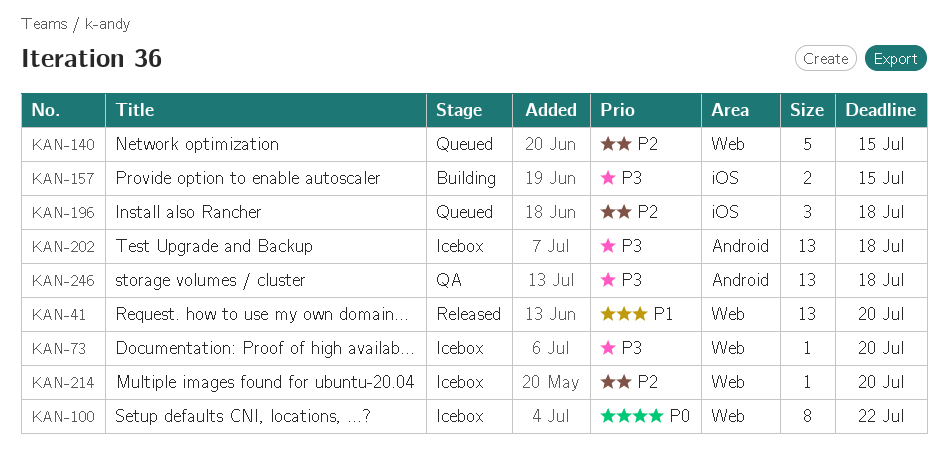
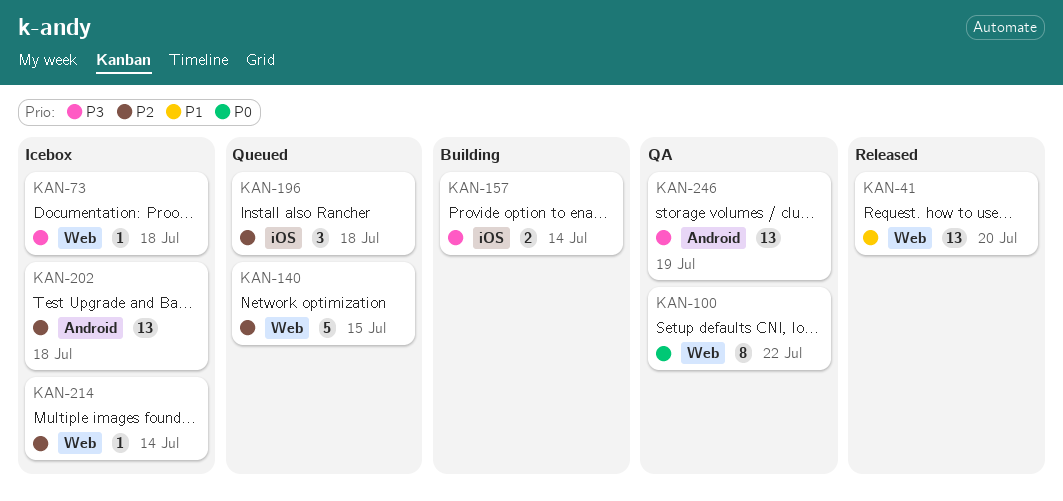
KAN-73, due: Jul 20 -> Jul 18
KAN-100, status: Icebox -> QA
KAN-157, due: Jul 15 -> Jul 14
KAN-202, priority: P3 -> P2
KAN-214, due: Jul 20 -> Jul 14
KAN-246, due: Jul 18 -> Jul 19

